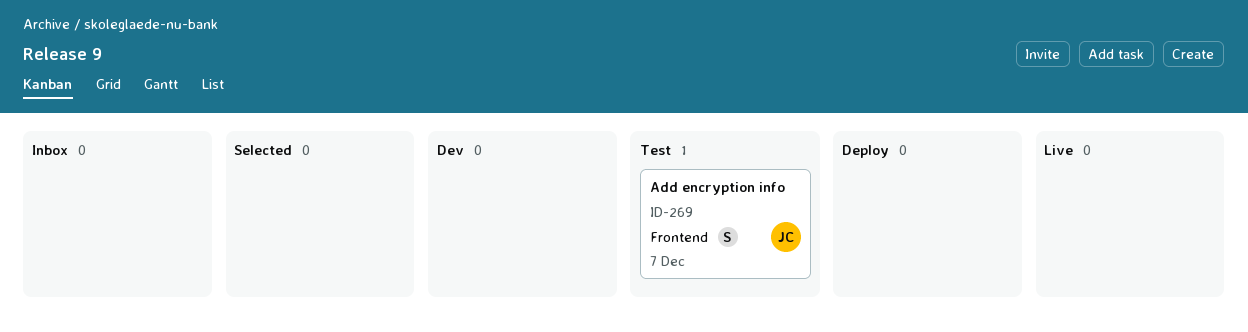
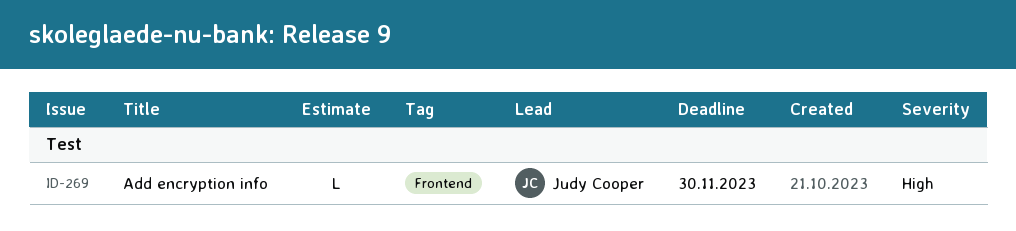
ID-269, estimate: S -> L
ID-269, due: Dec 7 -> Nov 30

